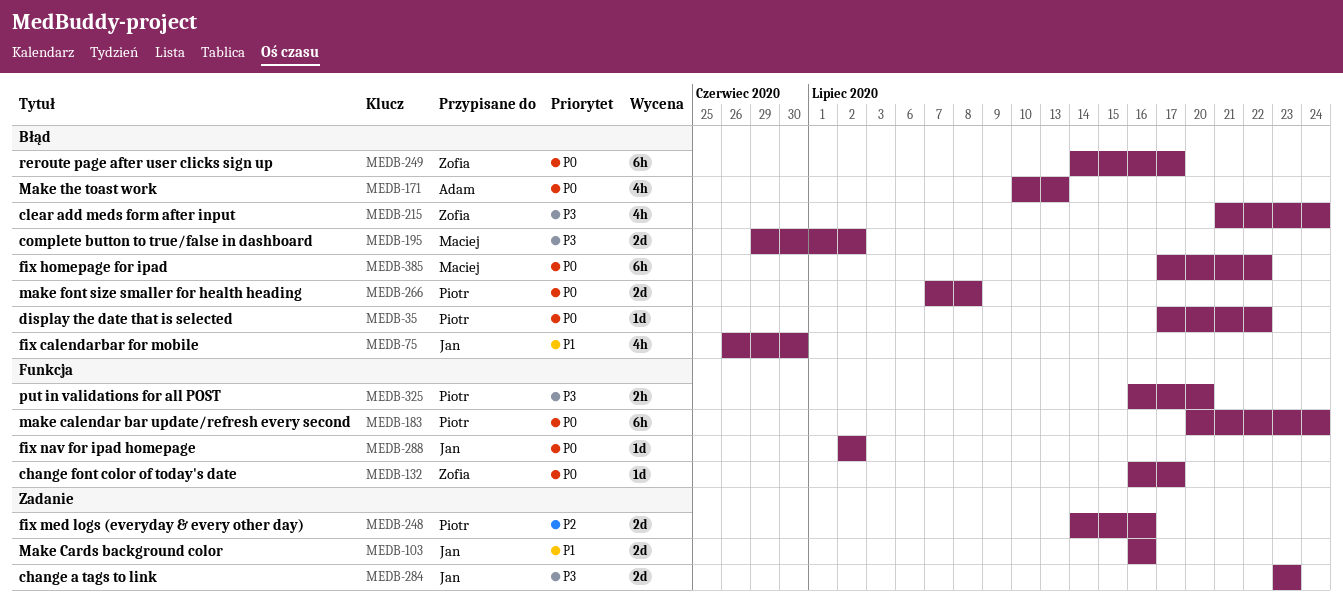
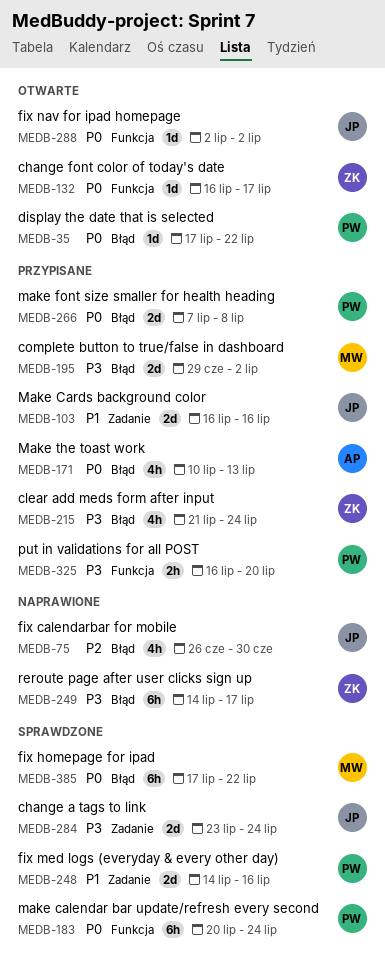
MEDB-75, priority: P1 -> P2
MEDB-248, priority: P2 -> P1
MEDB-249, priority: P0 -> P3
MEDB-284, due: Jul 23 -> Jul 24

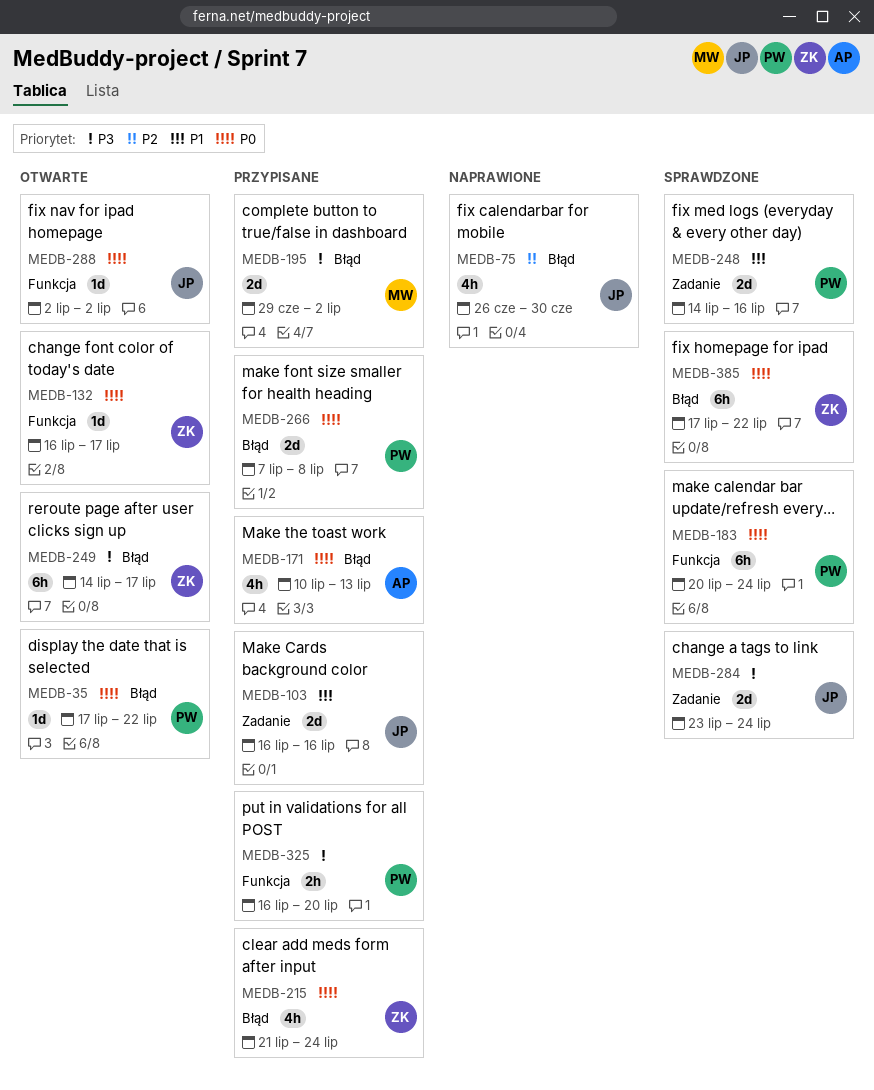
MEDB-215, priority: P3 -> P0
MEDB-249, status: Naprawione -> Otwarte
MEDB-385, owner: MW -> ZK

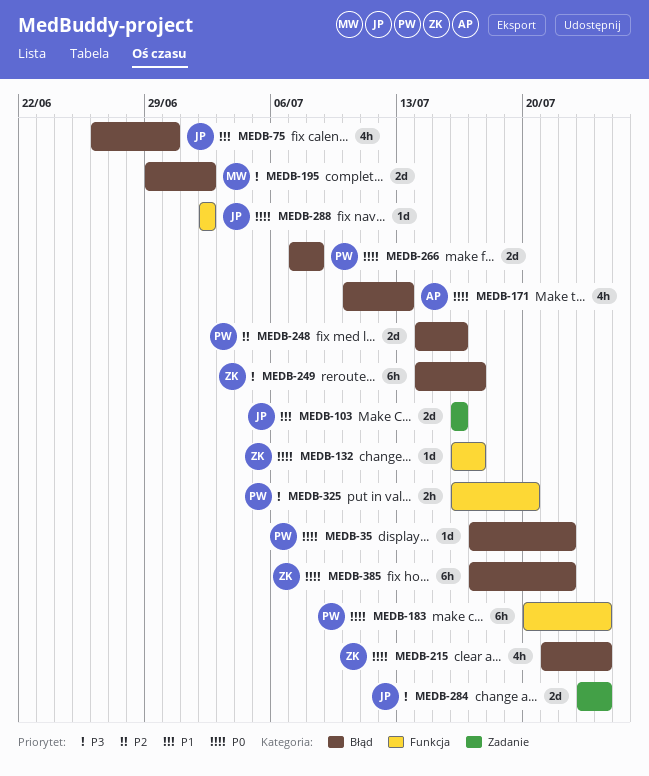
MEDB-75, priority: P2 -> P1
MEDB-248, priority: P1 -> P2
MEDB-248, label: Zadanie -> Błąd

